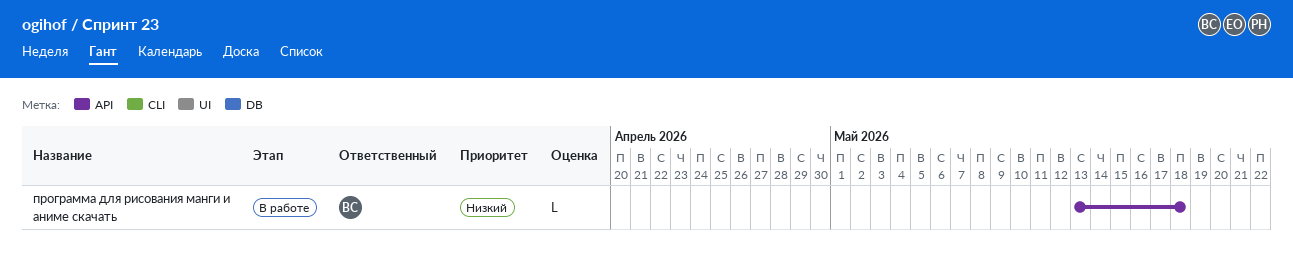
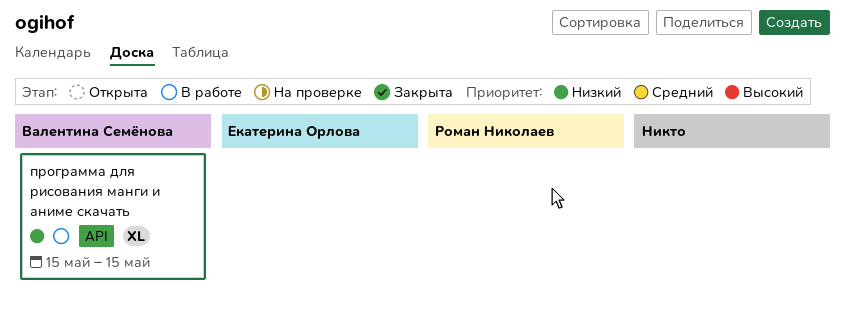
программа для рисования манги и аниме скачать, estimate: L -> XL
программа для рисования манги и аниме скачать, start: May 13 -> May 15
программа для рисования манги и аниме скачать, due: May 18 -> May 15

